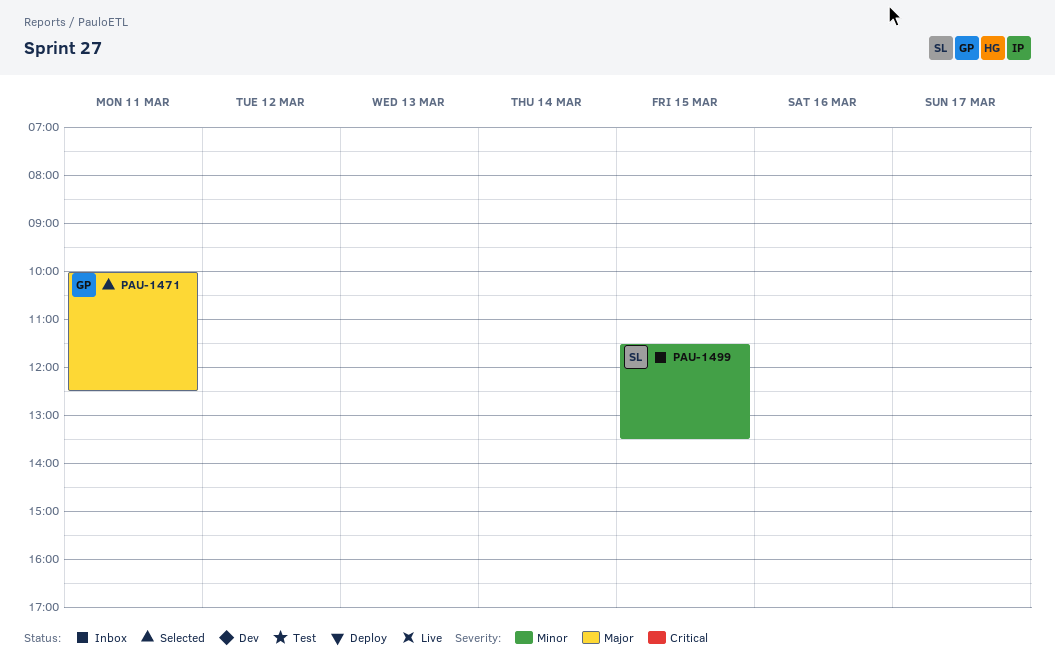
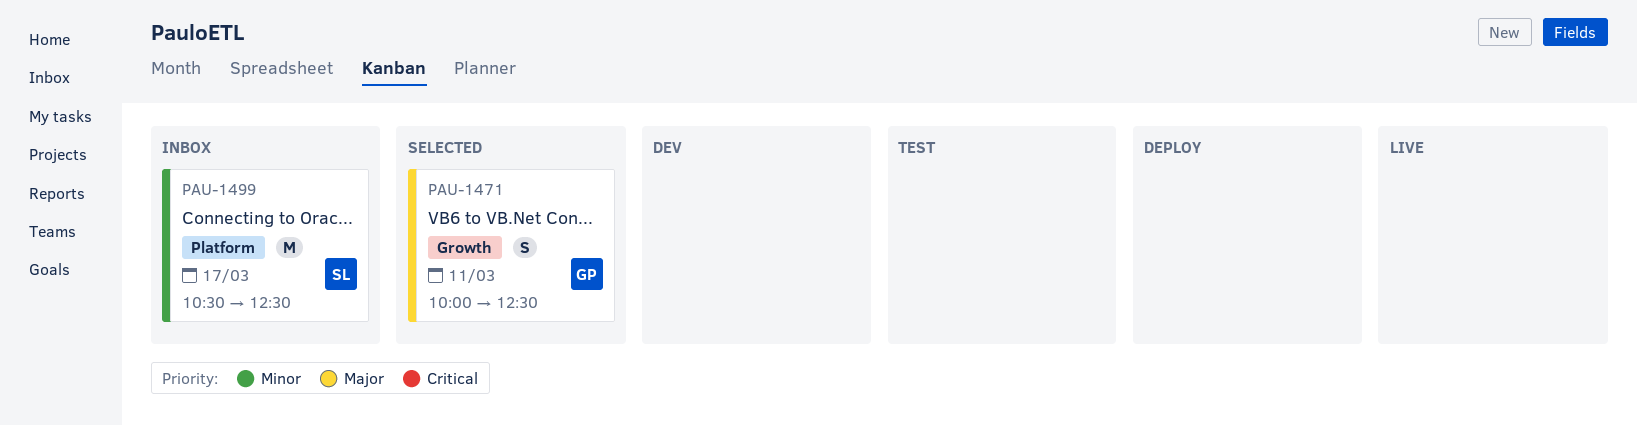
PAU-1499, day: Mar 15 -> Mar 17
PAU-1499, begins: 11:30 -> 10:30
PAU-1499, ends: 13:30 -> 12:30

